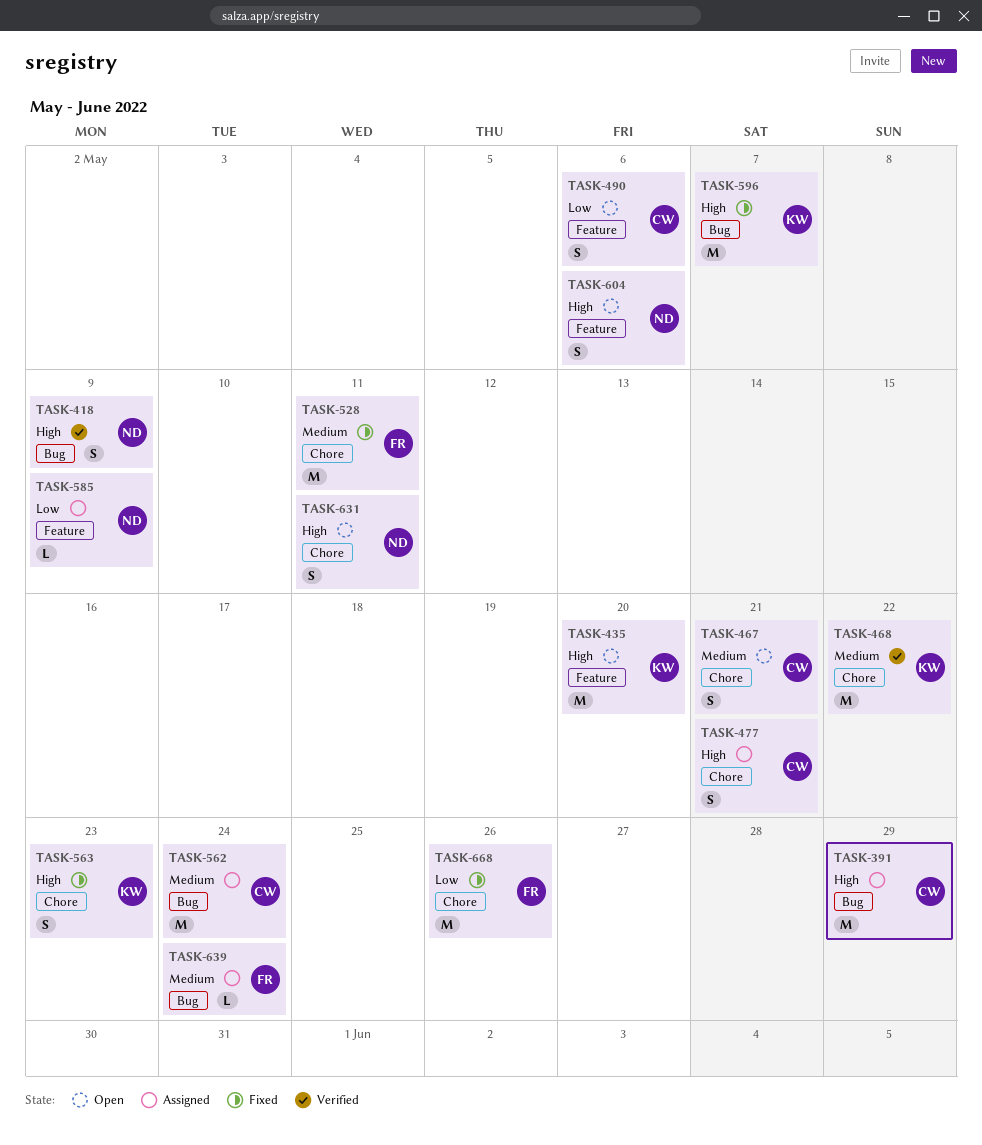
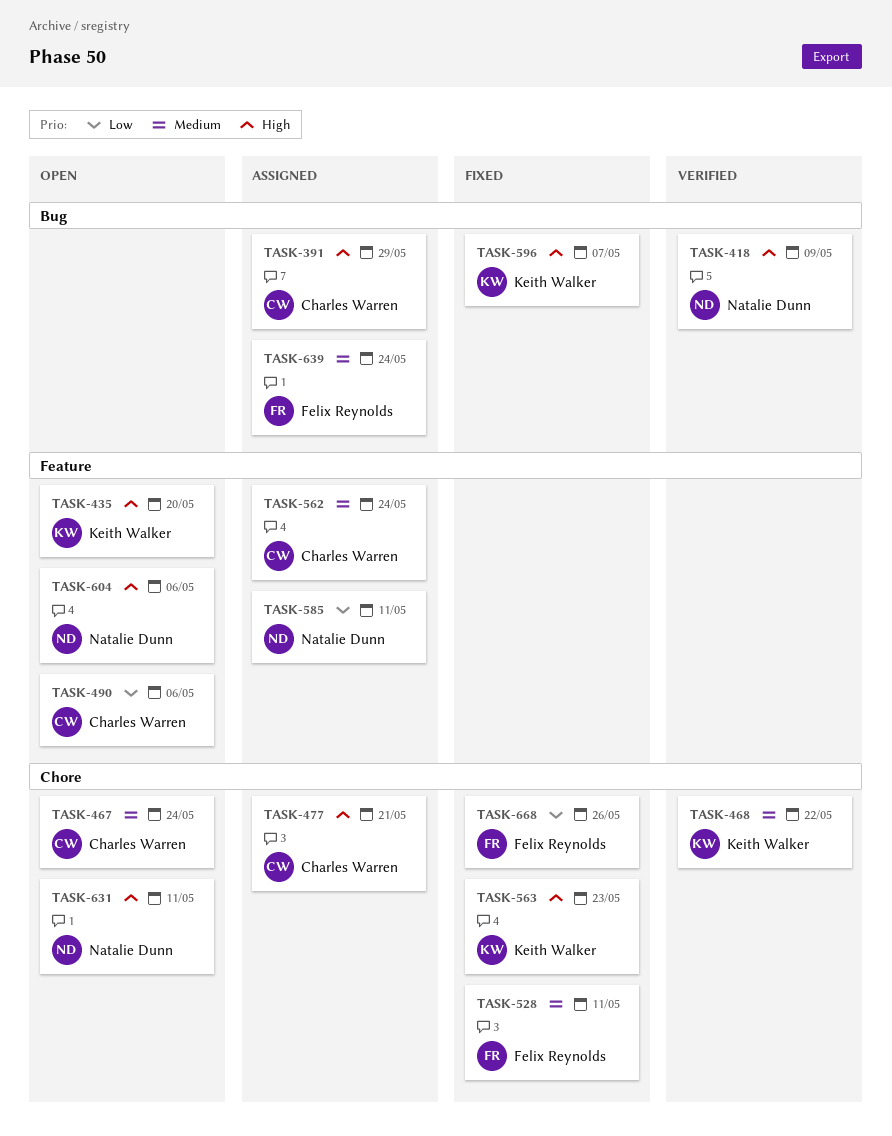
TASK-467, due: May 21 -> May 24
TASK-562, label: Bug -> Feature
TASK-585, due: May 9 -> May 11

